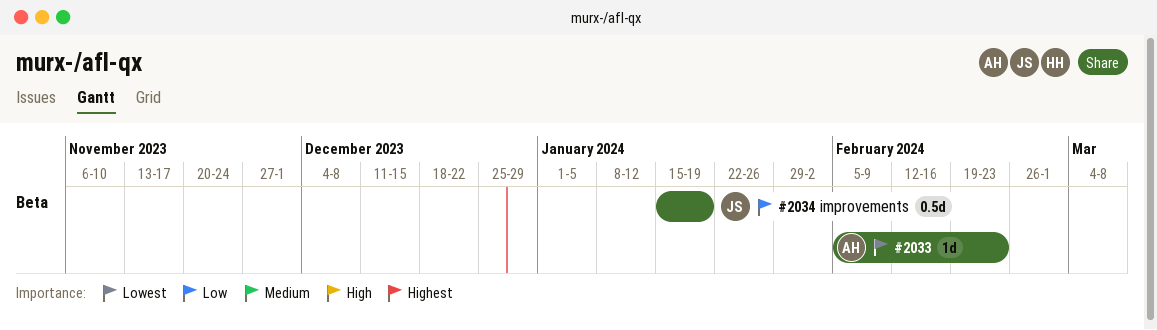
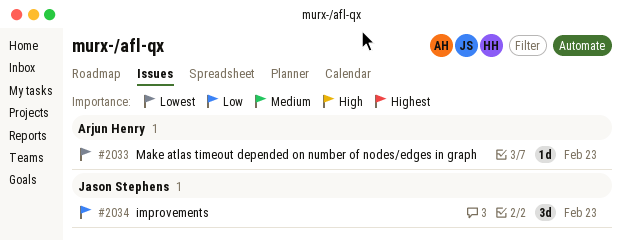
#2034, estimate: 0.5d -> 3d
#2034, due: Jan 19 -> Feb 23

